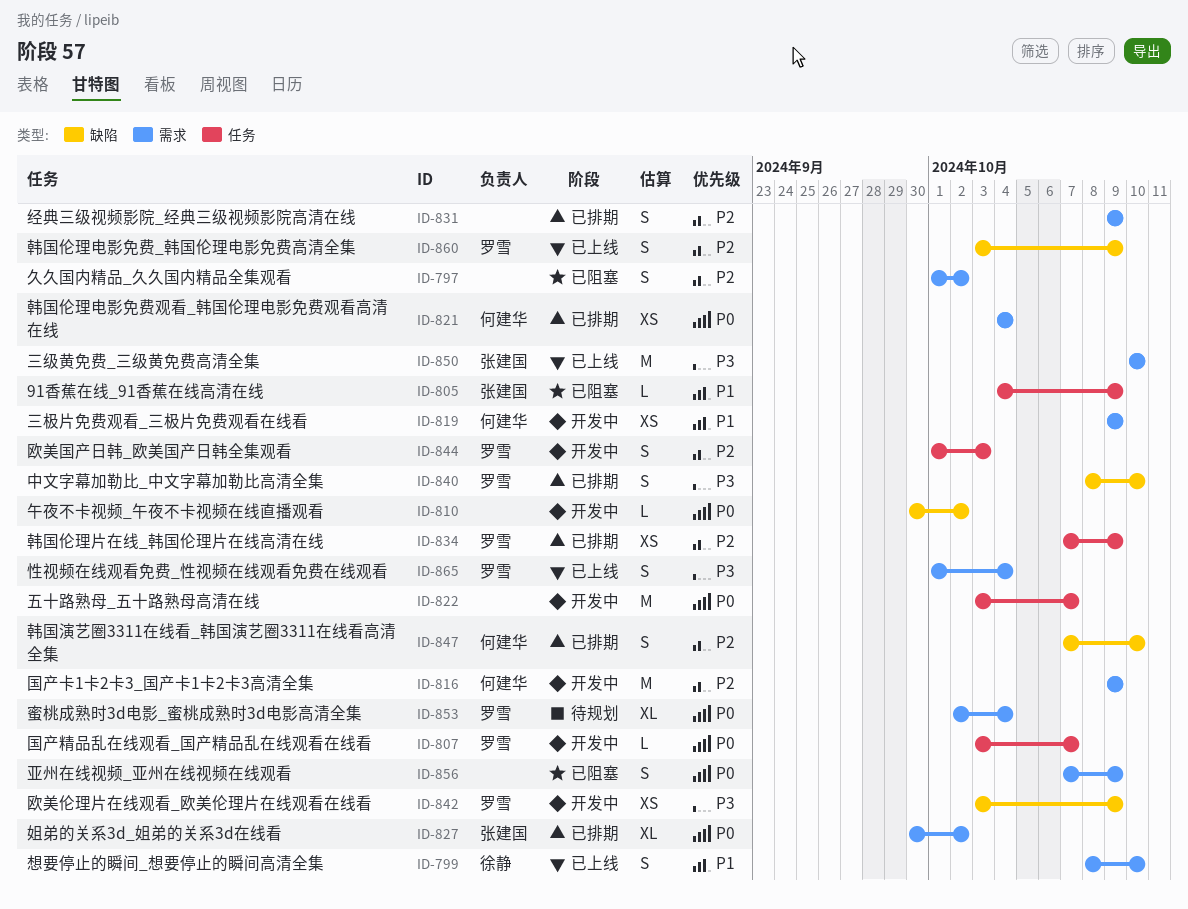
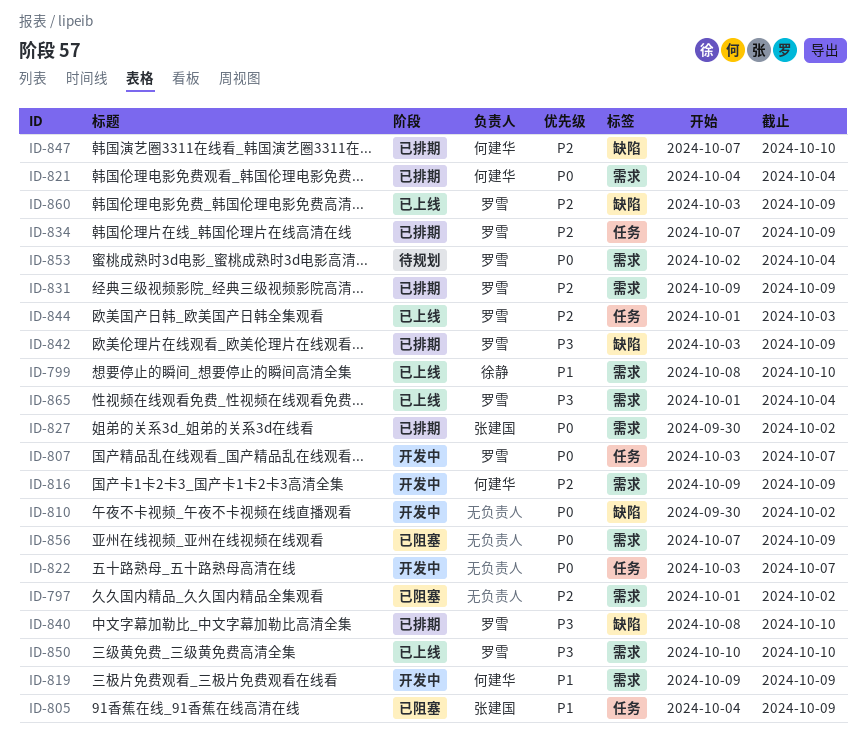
ID-831, owner: none -> 罗雪
ID-842, status: 开发中 -> 已排期
ID-844, status: 开发中 -> 已上线
ID-850, owner: 张建国 -> 罗雪

